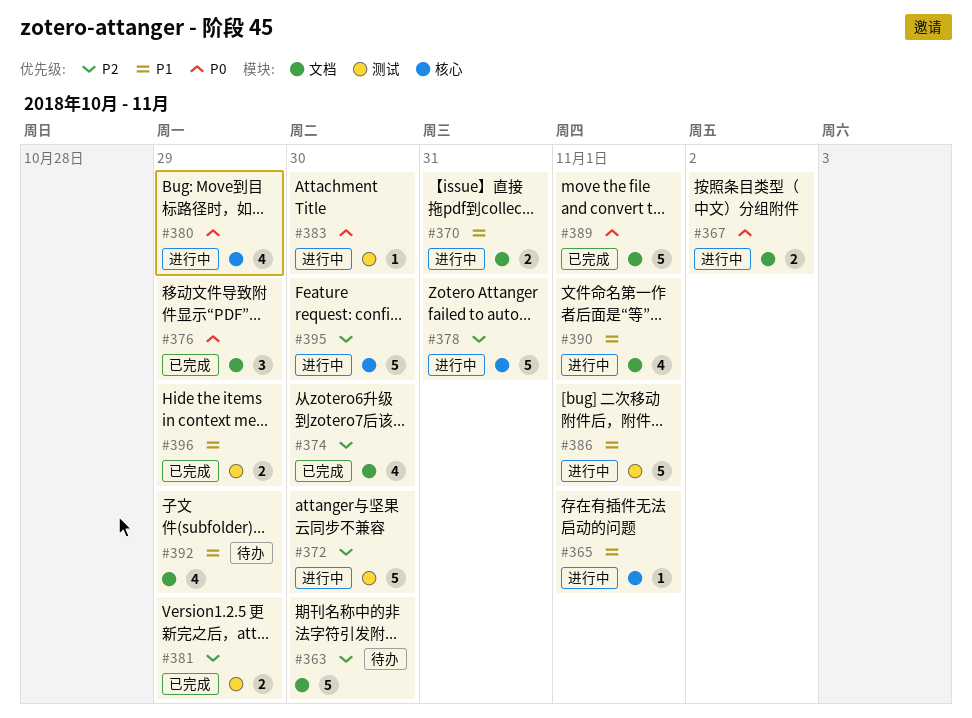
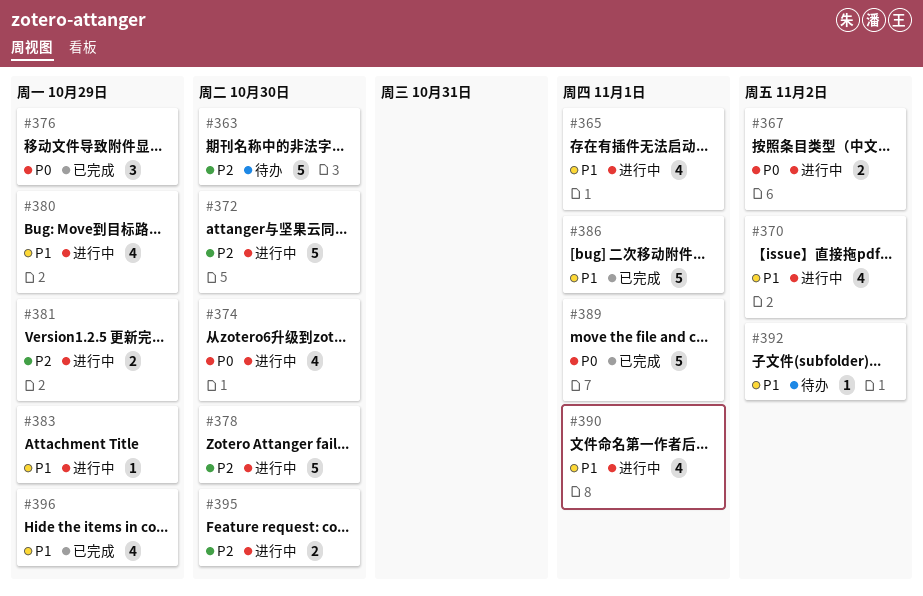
#365, estimate: 1 -> 4
#370, estimate: 2 -> 4
#370, due: Oct 31 -> Nov 2
#374, status: 已完成 -> 进行中
#374, priority: P2 -> P0
#378, due: Oct 31 -> Oct 30
#380, priority: P0 -> P1
#381, status: 已完成 -> 进行中
#383, priority: P0 -> P1
#383, due: Oct 30 -> Oct 29
#386, status: 进行中 -> 已完成
#392, estimate: 4 -> 1
#392, due: Oct 29 -> Nov 2
#395, estimate: 5 -> 2
#396, estimate: 2 -> 4

